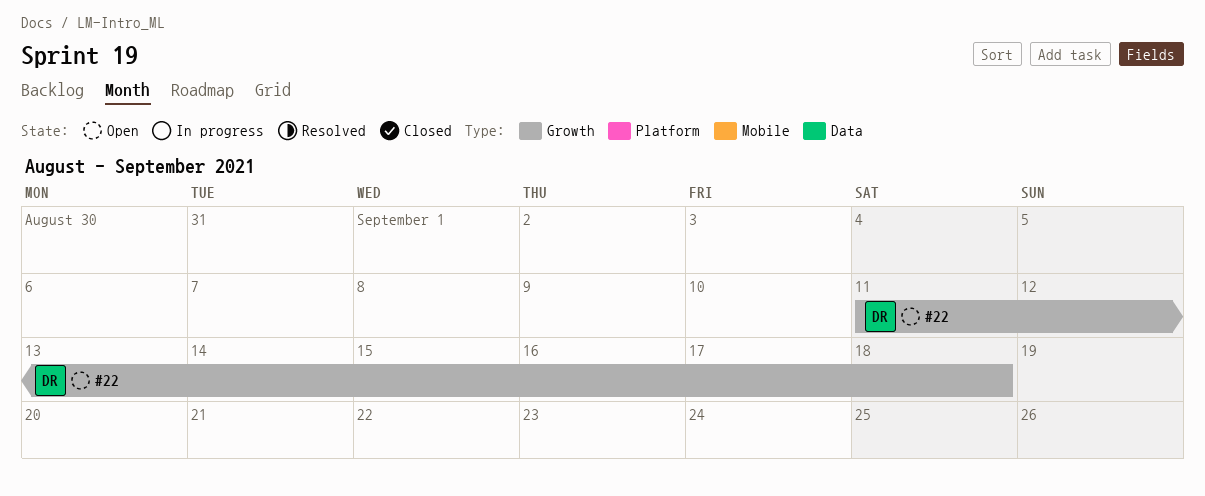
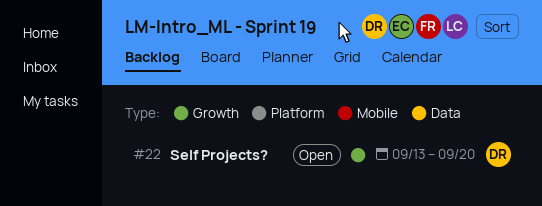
#22, start: Sep 11 -> Sep 13
#22, due: Sep 18 -> Sep 20

